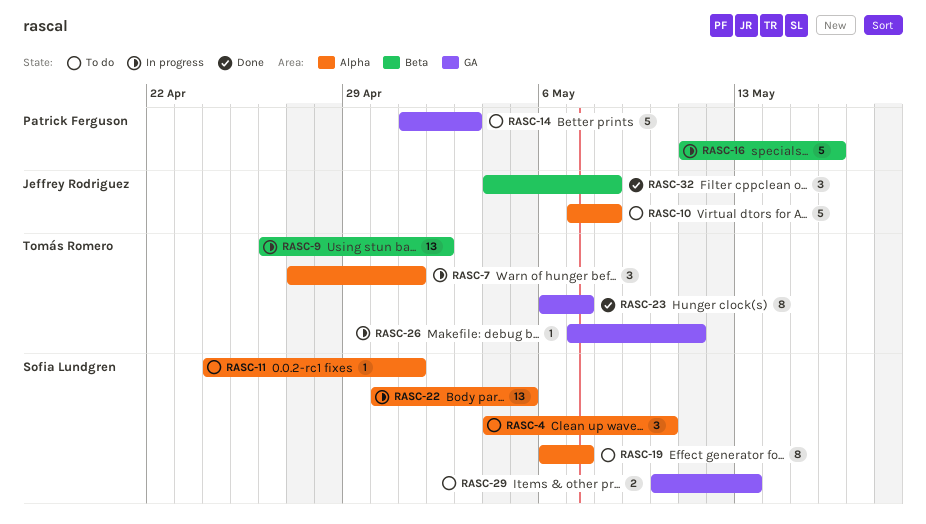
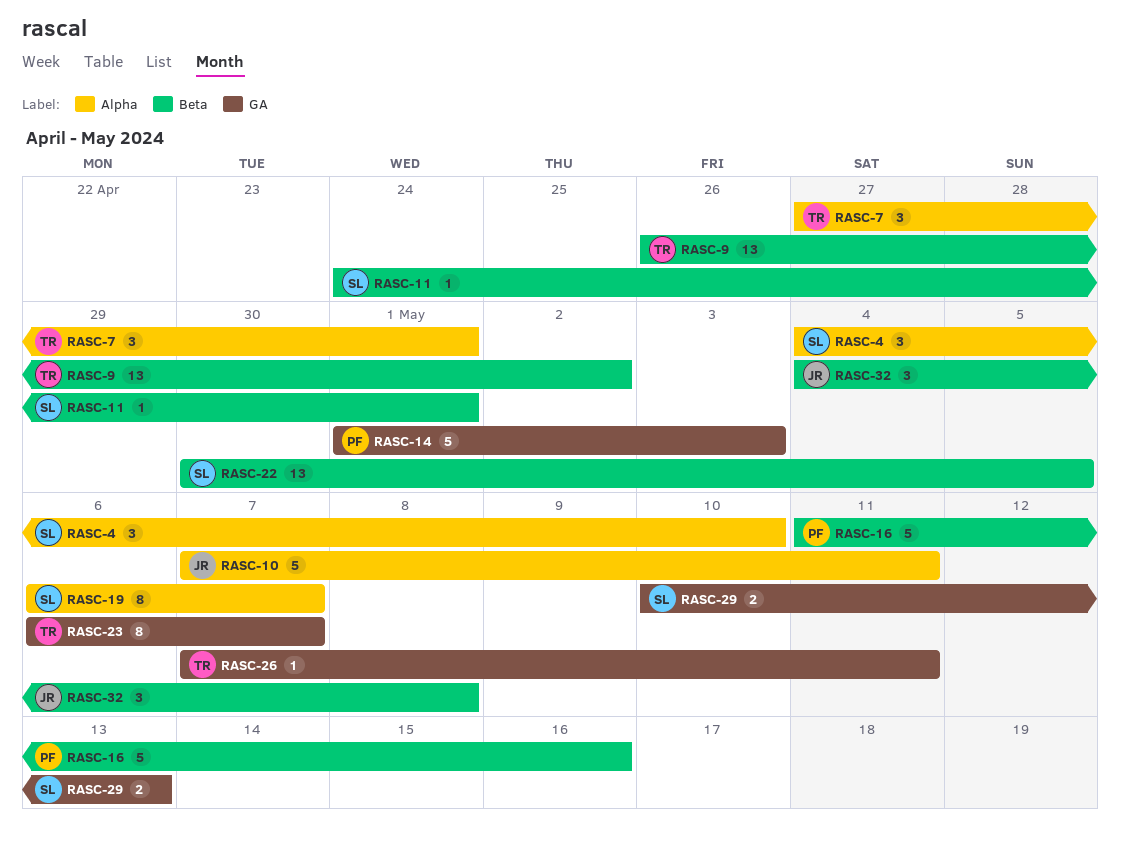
RASC-10, due: May 8 -> May 11
RASC-11, label: Alpha -> Beta
RASC-22, label: Alpha -> Beta

